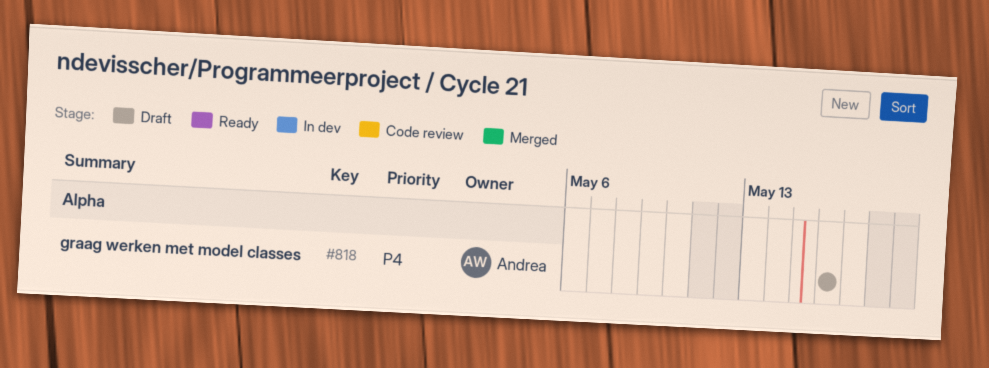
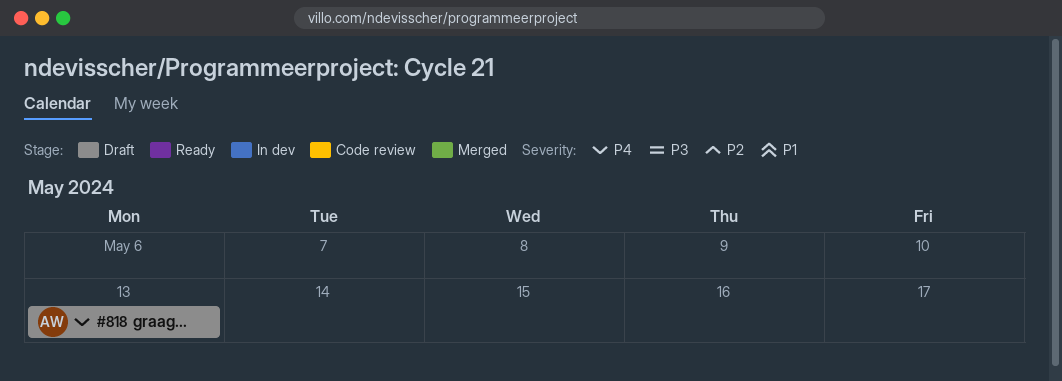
#818, start: May 16 -> May 13
#818, due: May 16 -> May 13

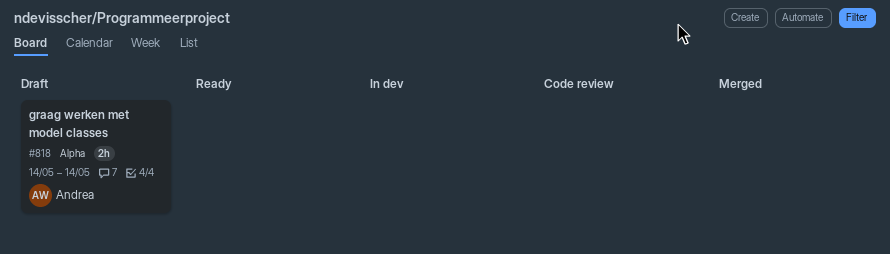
#818, start: May 13 -> May 14
#818, due: May 13 -> May 14

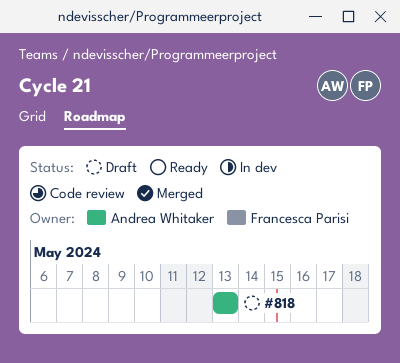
#818, start: May 14 -> May 13
#818, due: May 14 -> May 13

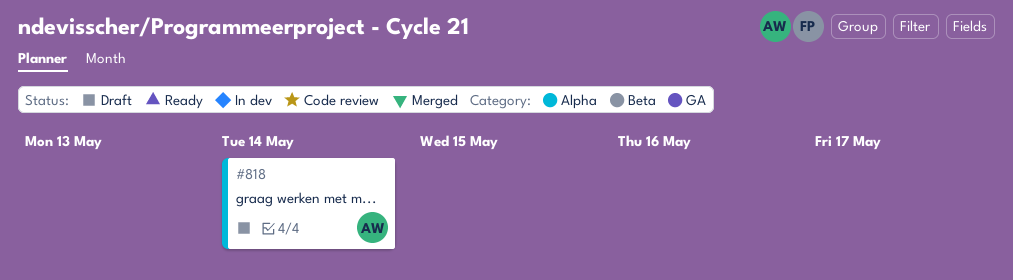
#818, due: May 13 -> May 14

